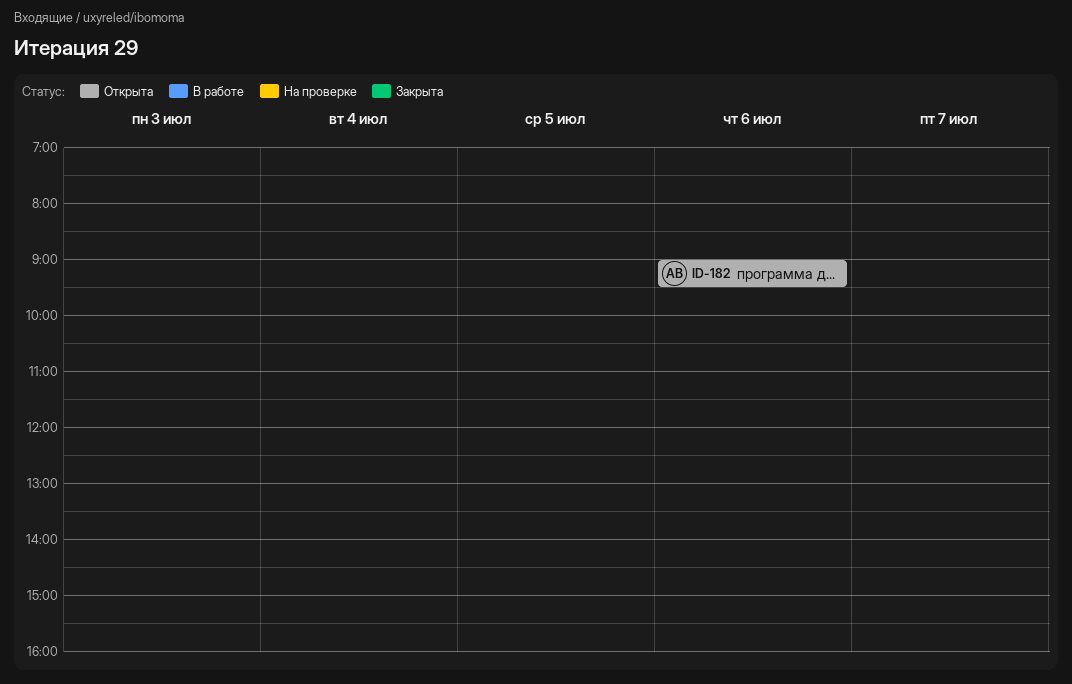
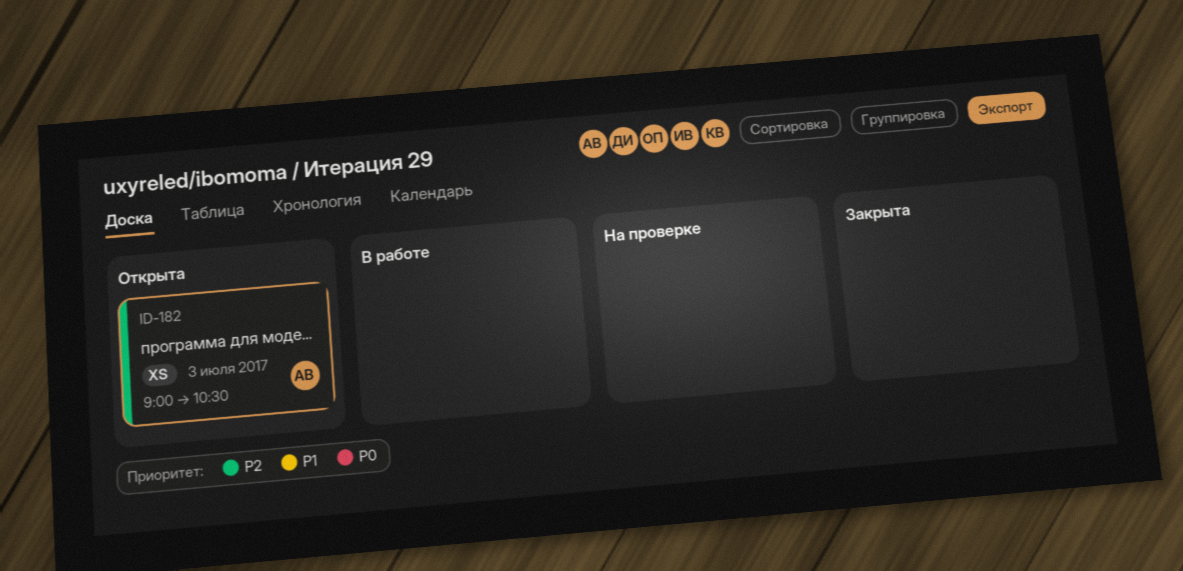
ID-182, day: Jul 6 -> Jul 3
ID-182, ends: 09:30 -> 10:30

